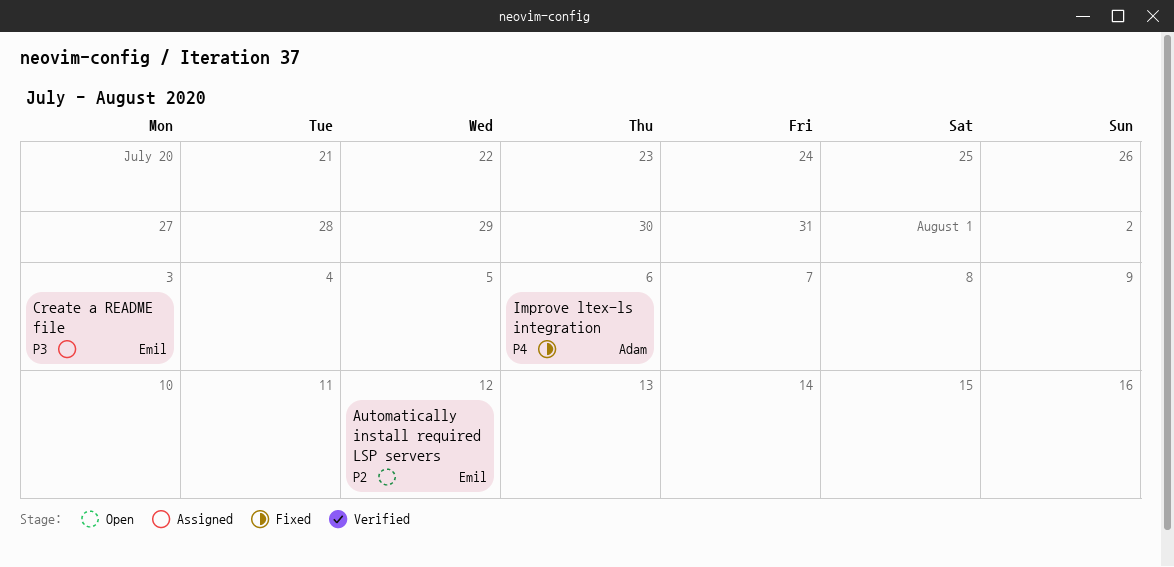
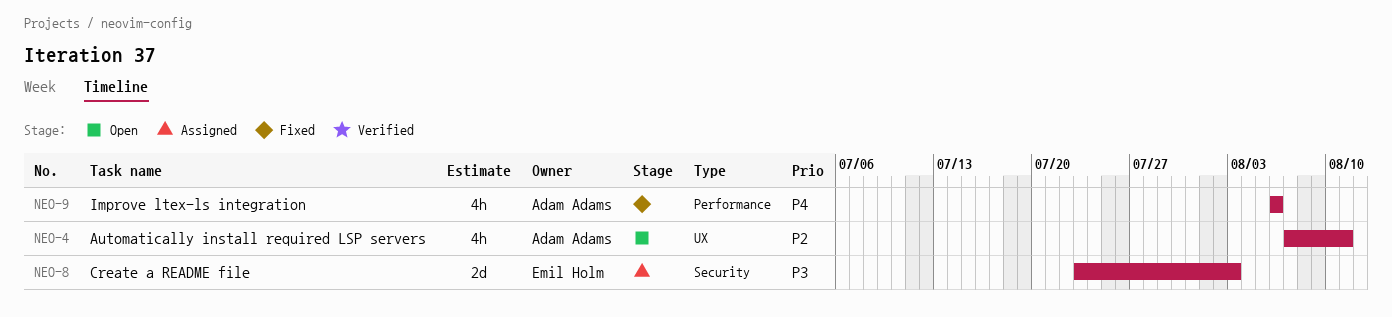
Automatically install required LSP servers, owner: Emil Holm -> Adam Adams
Automatically install required LSP servers, due: Aug 12 -> Aug 11

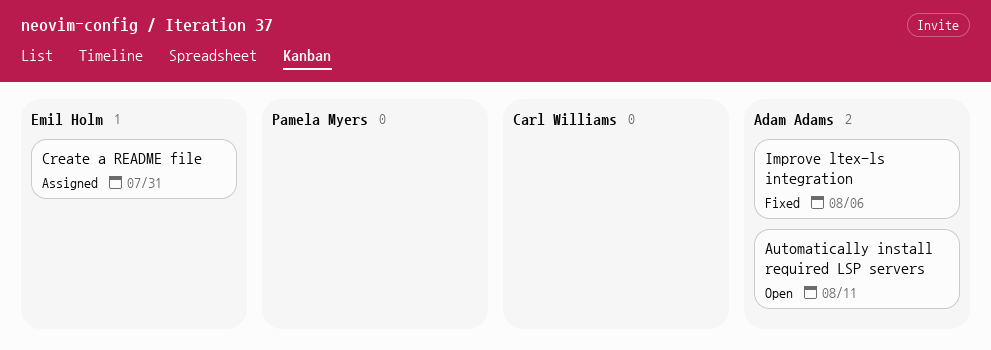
Create a README file, due: Aug 3 -> Jul 31

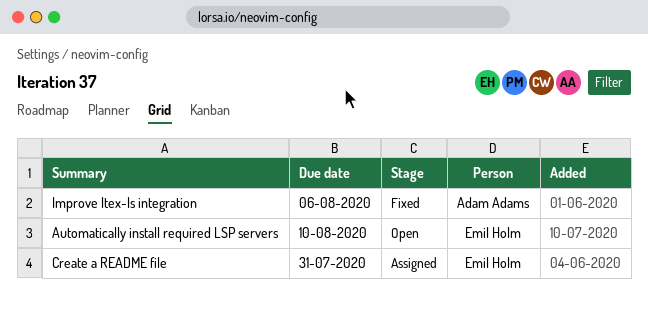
Automatically install required LSP servers, owner: Adam Adams -> Emil Holm
Automatically install required LSP servers, due: Aug 11 -> Aug 10

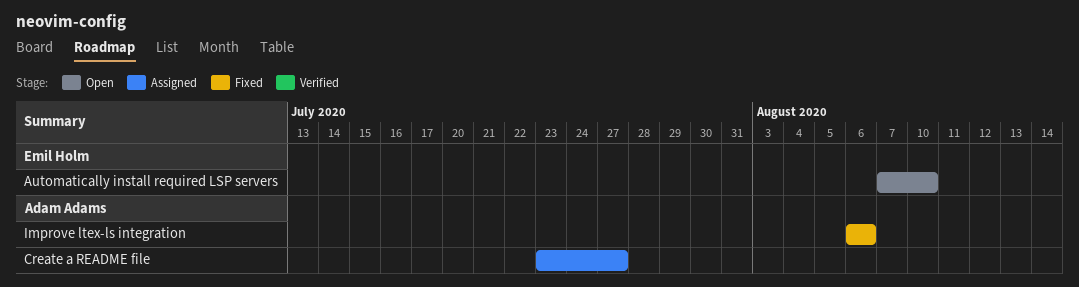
Create a README file, owner: Emil Holm -> Adam Adams
Create a README file, due: Jul 31 -> Jul 27

